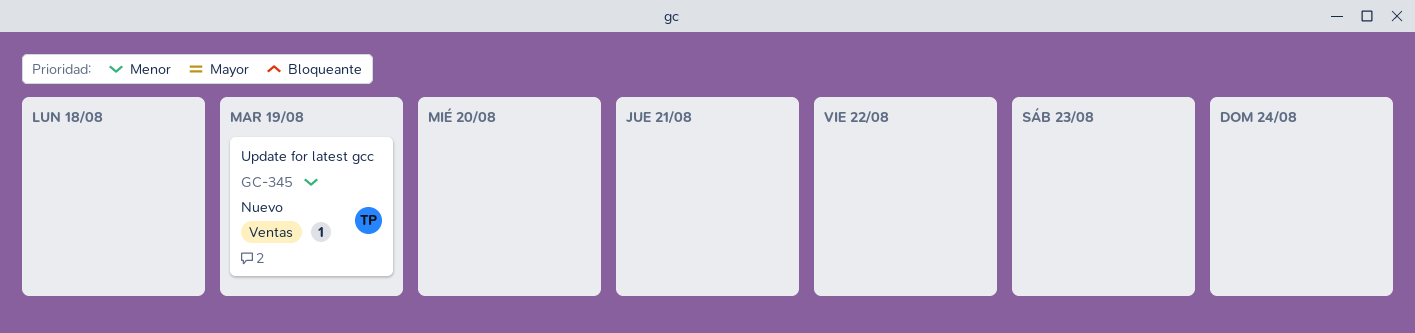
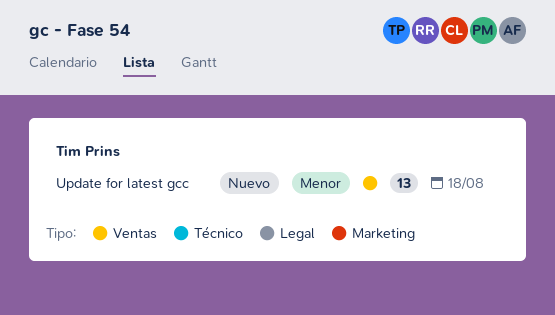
Update for latest gcc, estimate: 1 -> 13
Update for latest gcc, due: Aug 19 -> Aug 18

